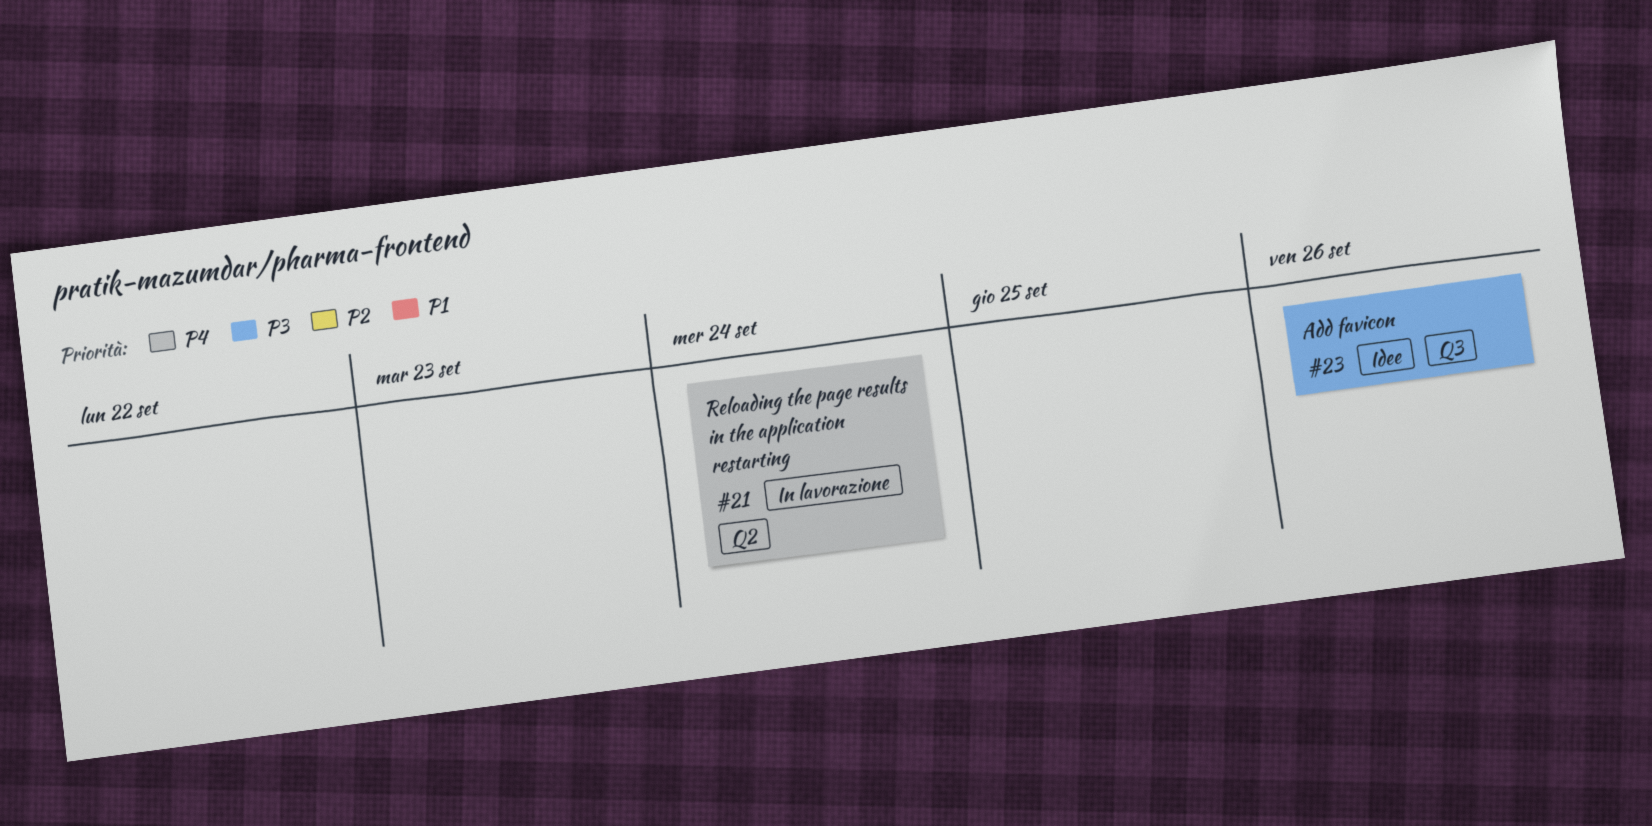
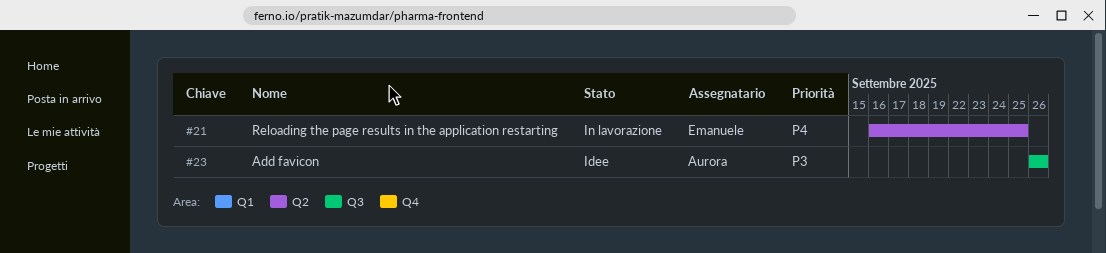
#21, due: Sep 24 -> Sep 25

